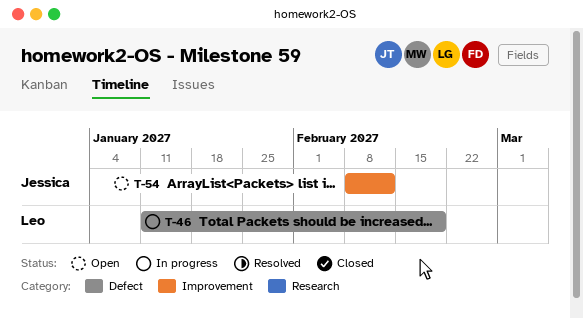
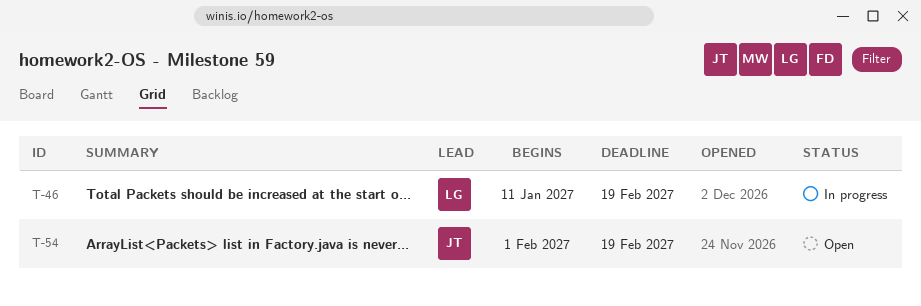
T-54, start: Feb 8 -> Feb 1
T-54, due: Feb 12 -> Feb 19

